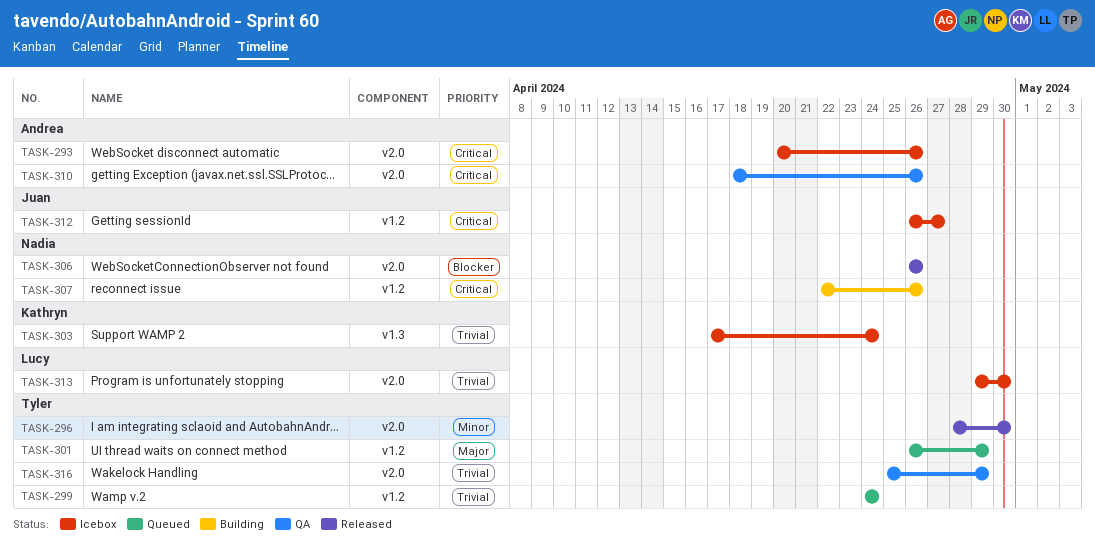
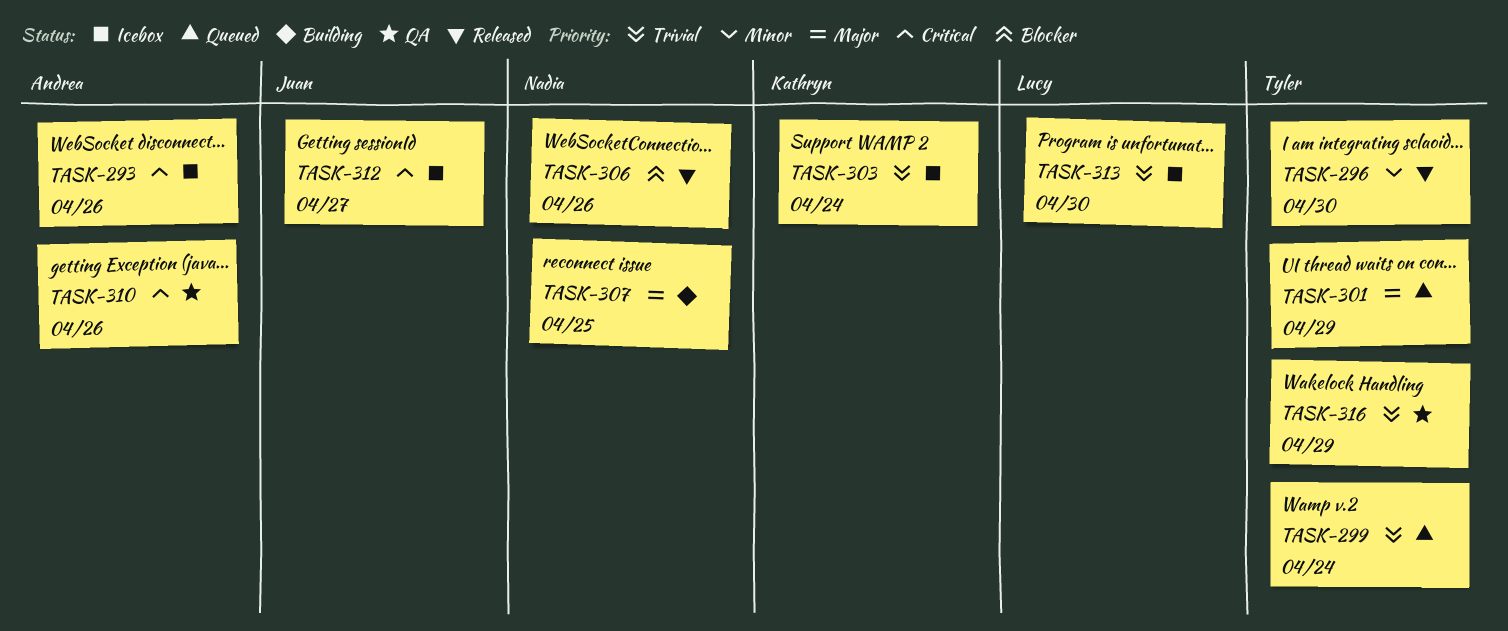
TASK-307, priority: Critical -> Major
TASK-307, due: Apr 26 -> Apr 25

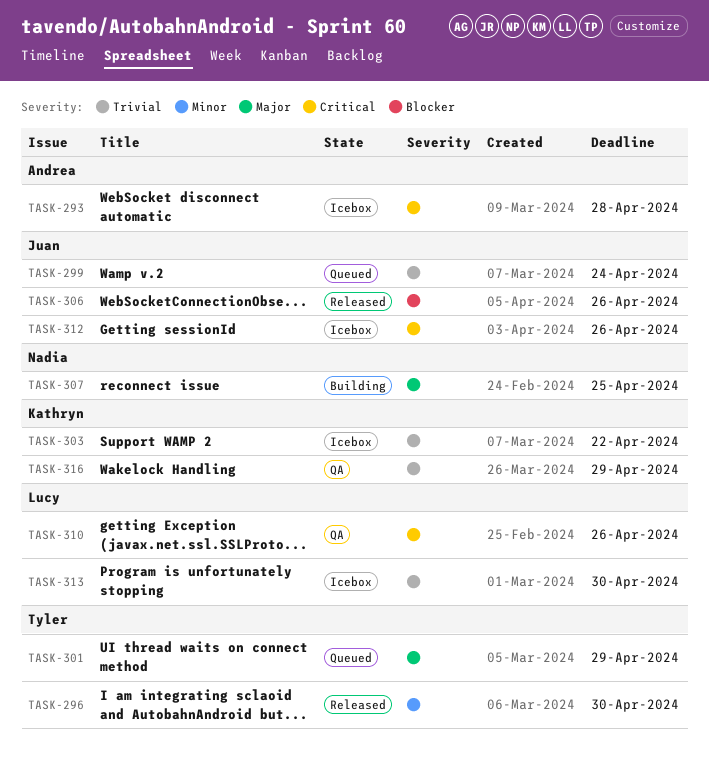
TASK-293, due: Apr 26 -> Apr 28
TASK-299, owner: Tyler -> Juan
TASK-303, due: Apr 24 -> Apr 22
TASK-306, owner: Nadia -> Juan
TASK-310, owner: Andrea -> Lucy
TASK-312, due: Apr 27 -> Apr 26
TASK-316, owner: Tyler -> Kathryn

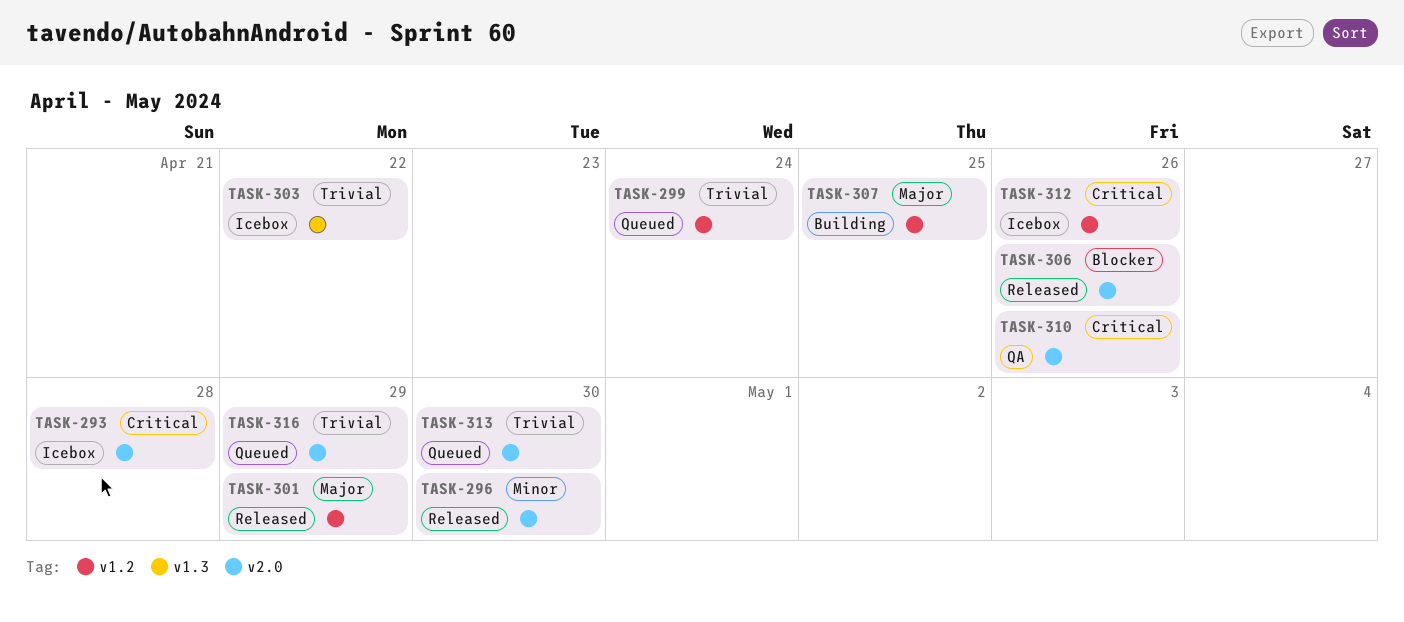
TASK-301, status: Queued -> Released
TASK-313, status: Icebox -> Queued
TASK-316, status: QA -> Queued

